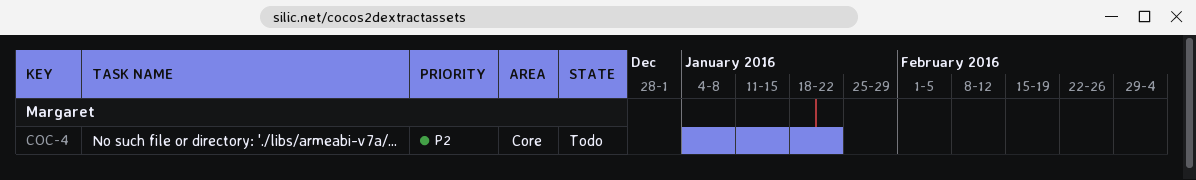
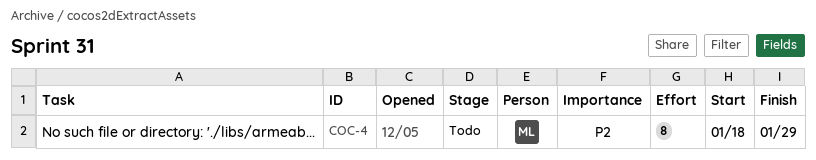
COC-4, start: Jan 4 -> Jan 18
COC-4, due: Jan 22 -> Jan 29

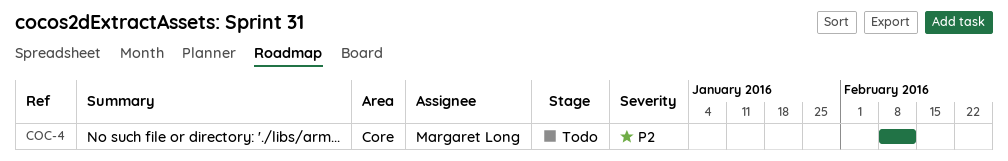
COC-4, start: Jan 18 -> Feb 8
COC-4, due: Jan 29 -> Feb 12

